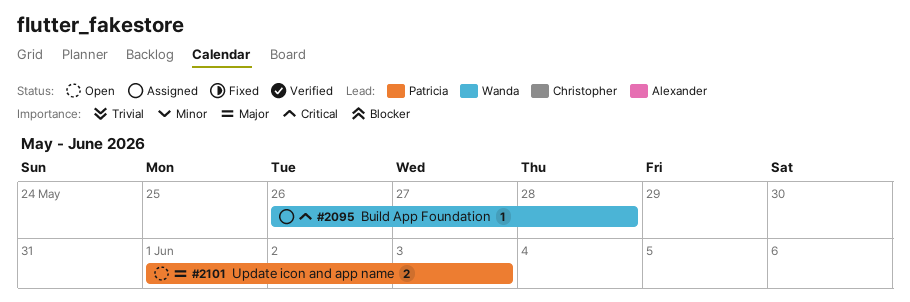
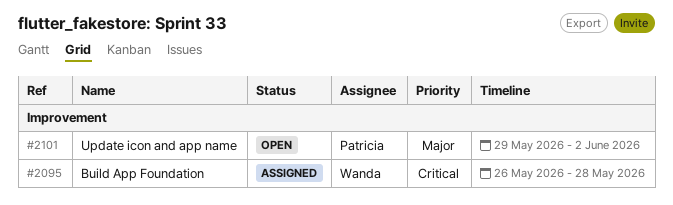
#2101, start: Jun 1 -> May 29
#2101, due: Jun 3 -> Jun 2

